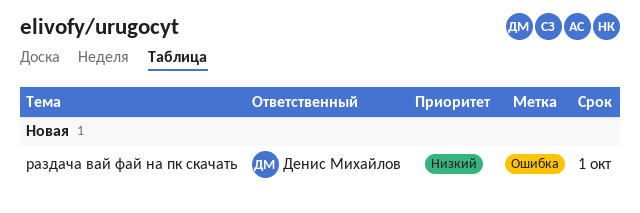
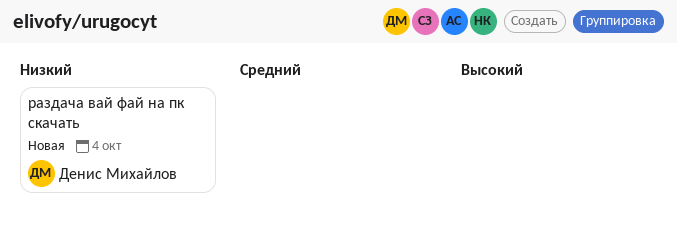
раздача вай фай на пк скачать, due: Oct 1 -> Oct 4

